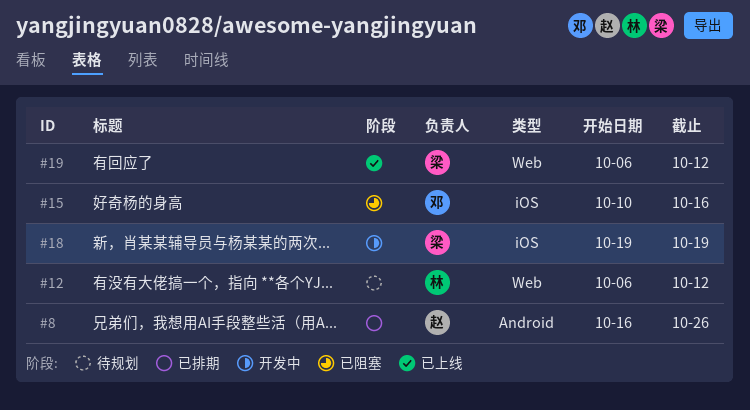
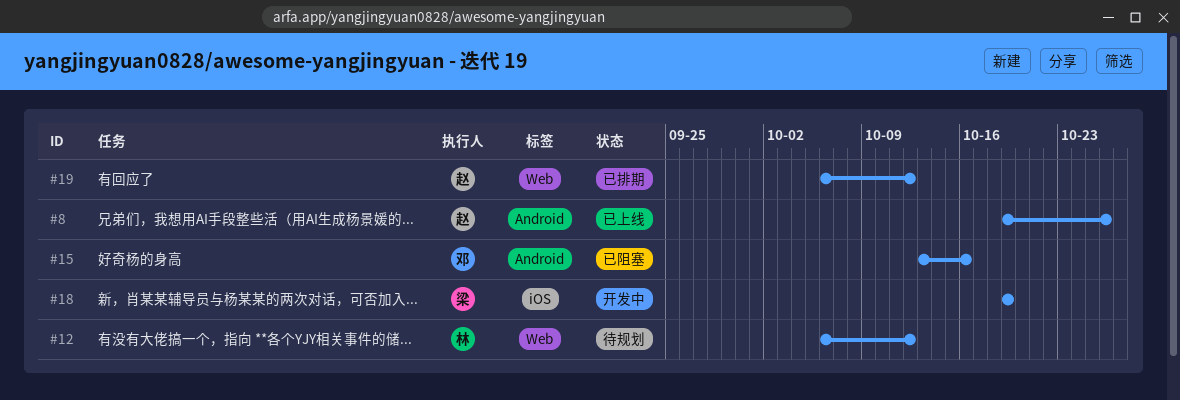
#8, status: 已排期 -> 已上线
#8, start: Oct 16 -> Oct 19
#15, label: iOS -> Android
#15, start: Oct 10 -> Oct 13
#19, status: 已上线 -> 已排期
#19, owner: 梁 -> 赵

